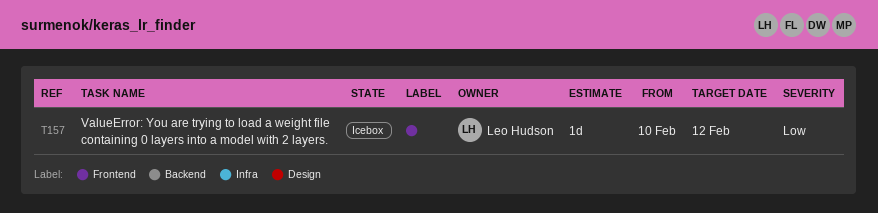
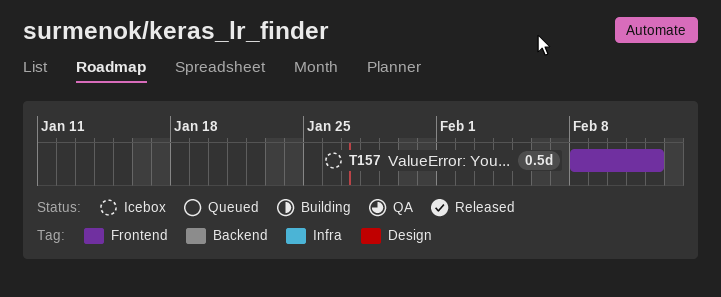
T157, estimate: 1d -> 0.5d
T157, start: Feb 10 -> Feb 8

